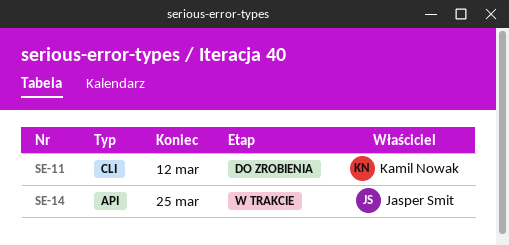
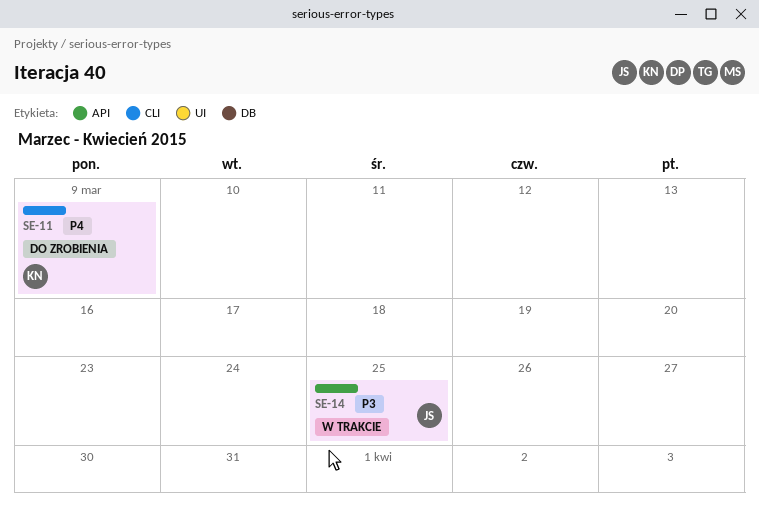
SE-11, due: Mar 12 -> Mar 9

